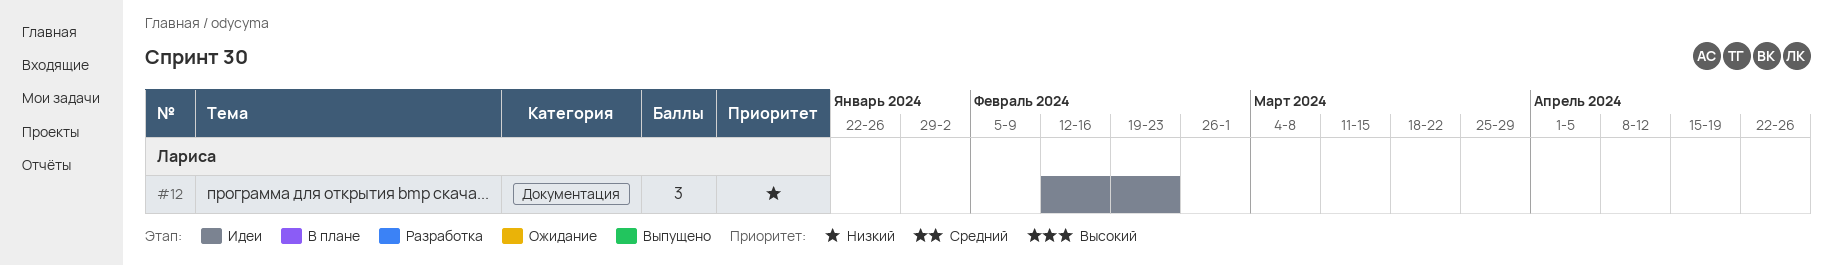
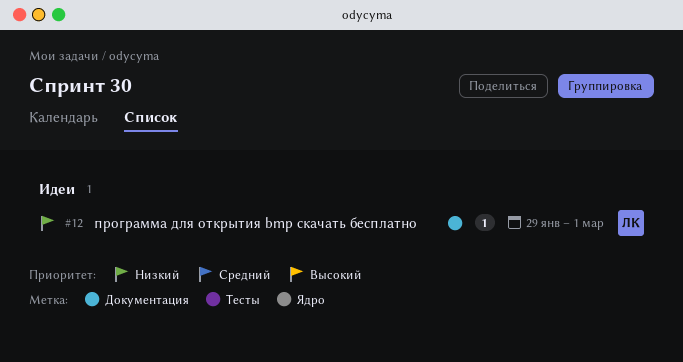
#12, estimate: 3 -> 1
#12, start: Feb 12 -> Jan 29
#12, due: Feb 23 -> Mar 1

